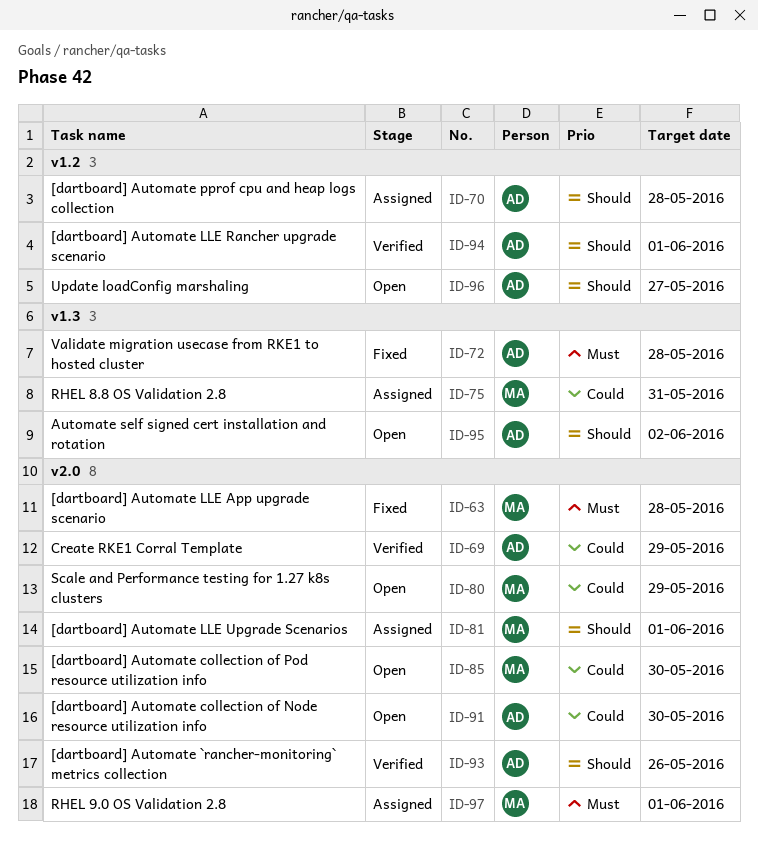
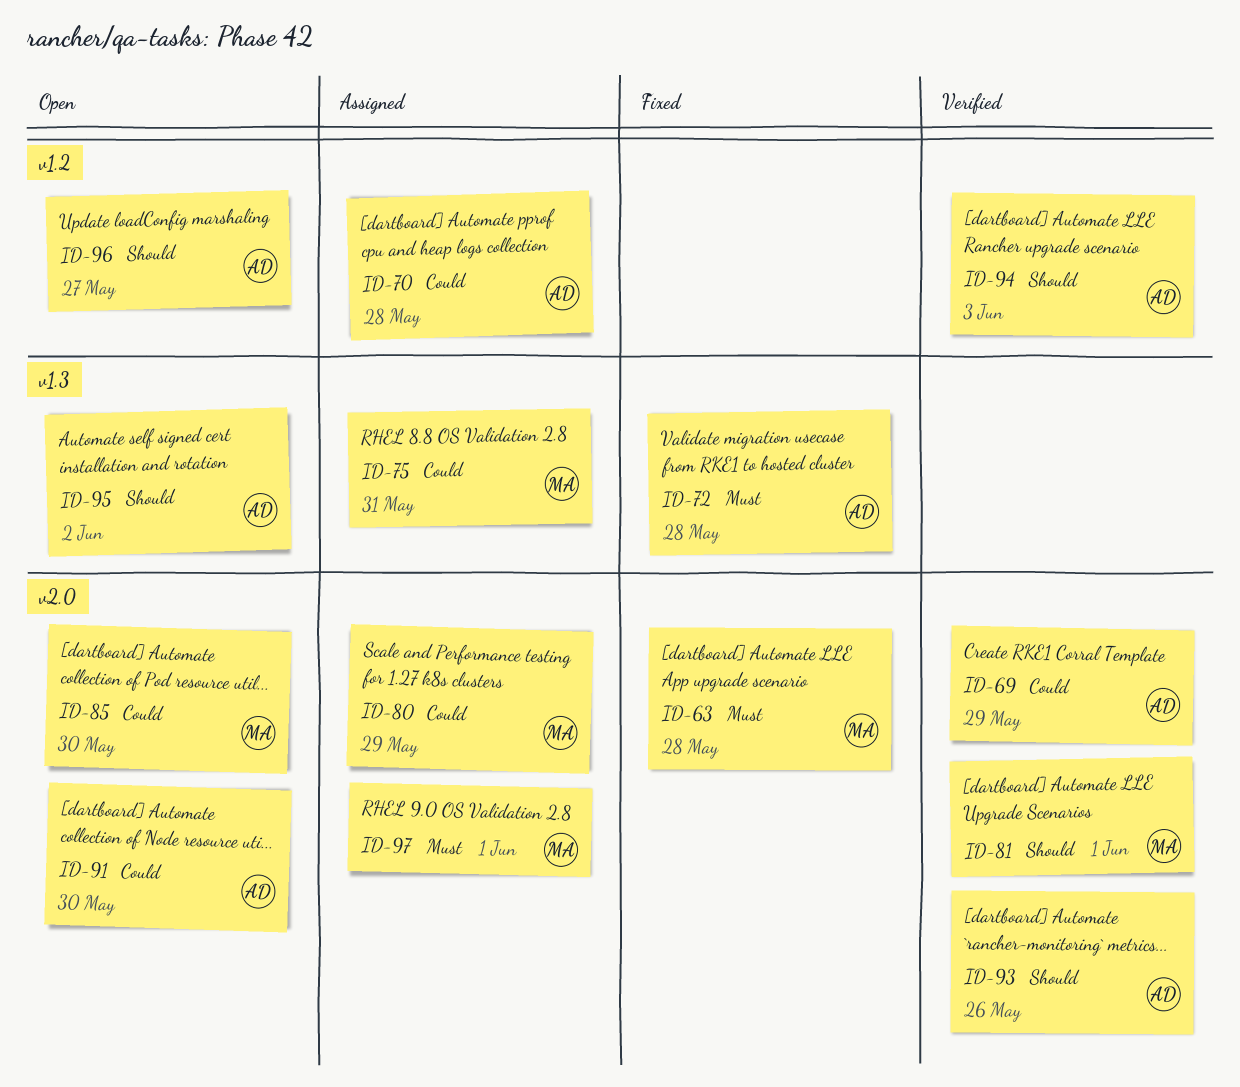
ID-70, priority: Should -> Could
ID-80, status: Open -> Assigned
ID-81, status: Assigned -> Verified
ID-94, due: Jun 1 -> Jun 3

